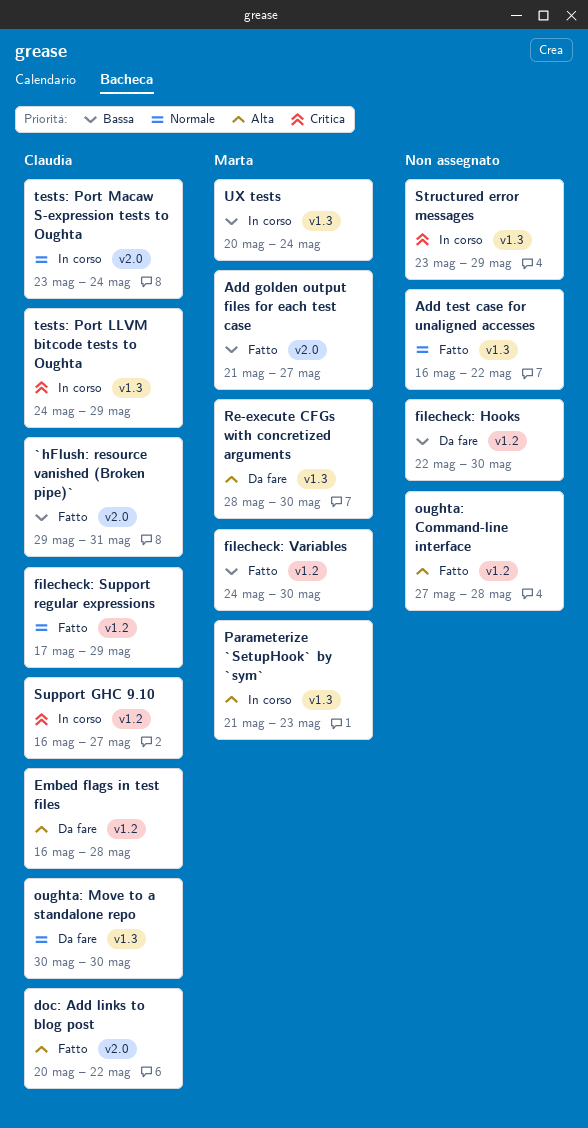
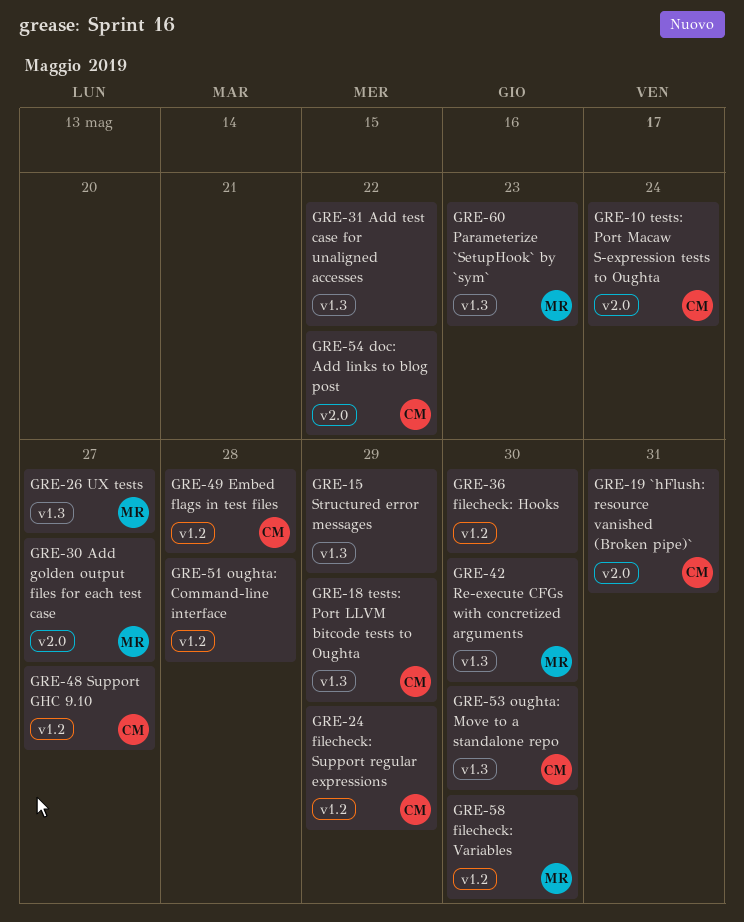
UX tests, due: May 24 -> May 27

